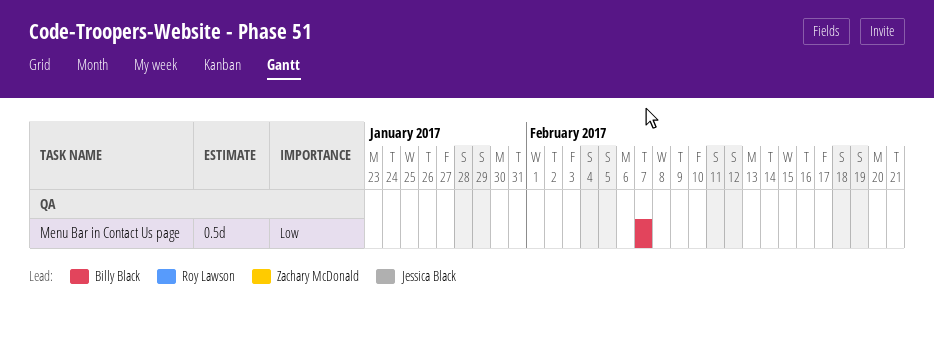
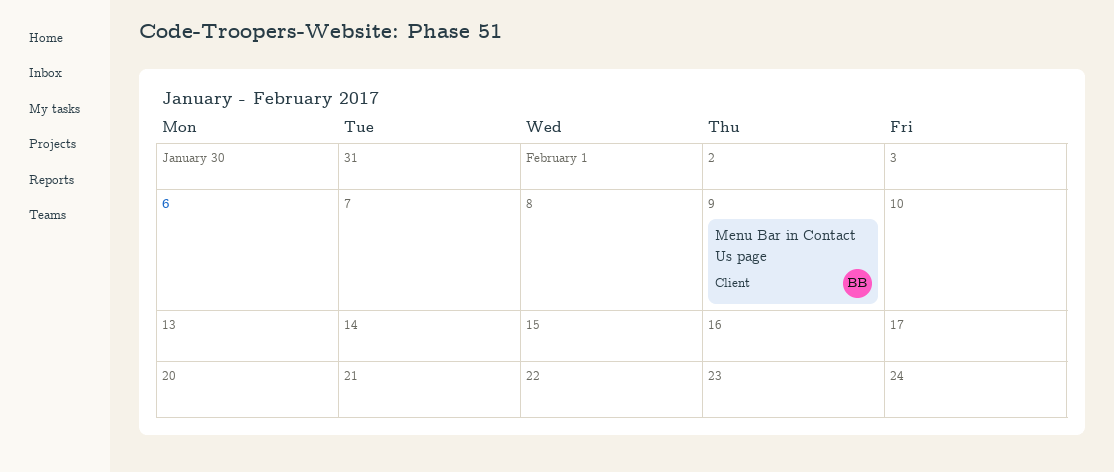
Menu Bar in Contact Us page, due: Feb 7 -> Feb 9

